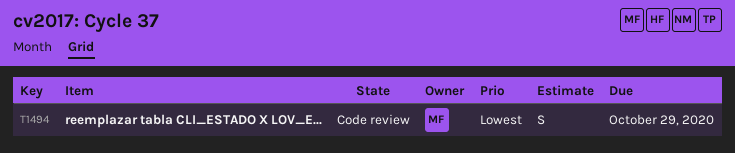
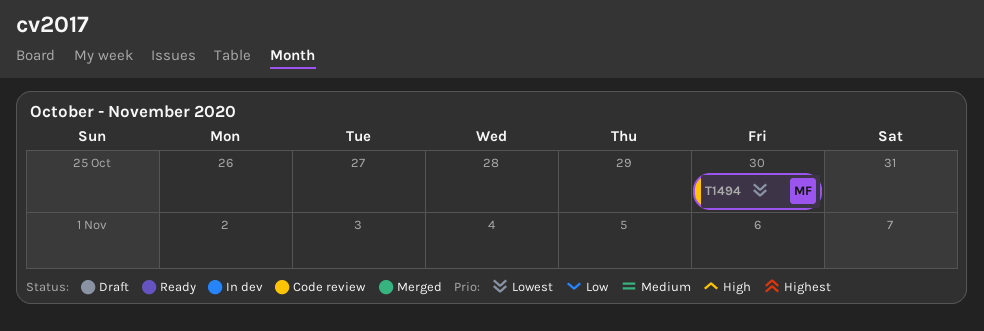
T1494, due: Oct 29 -> Oct 30

